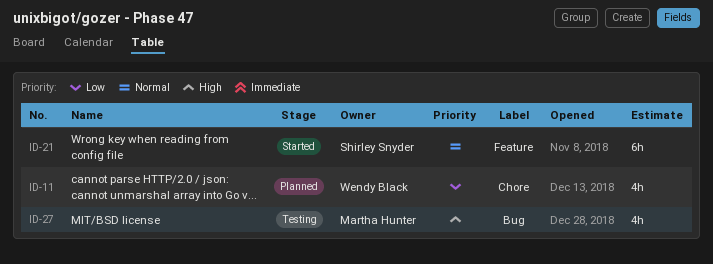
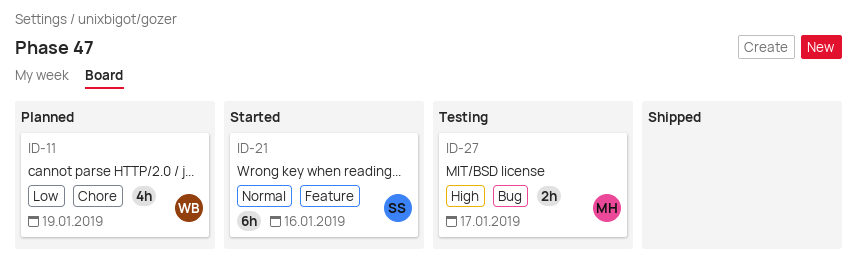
ID-27, estimate: 4h -> 2h

